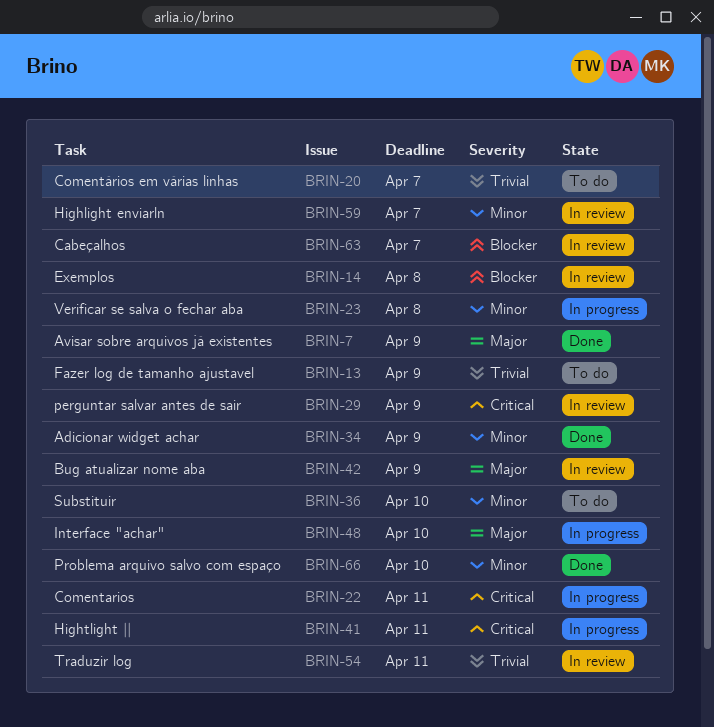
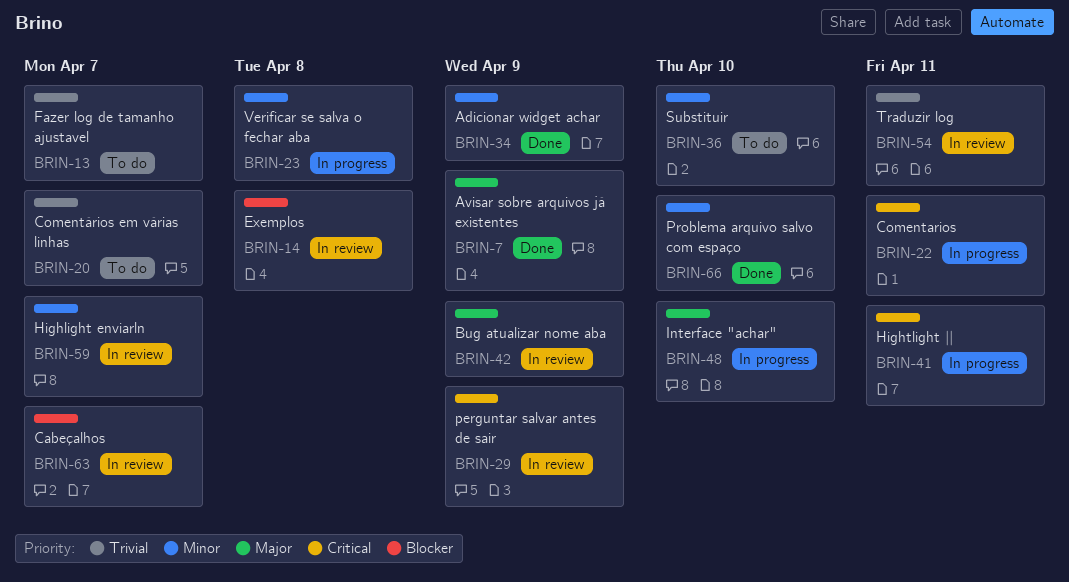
BRIN-13, due: Apr 9 -> Apr 7

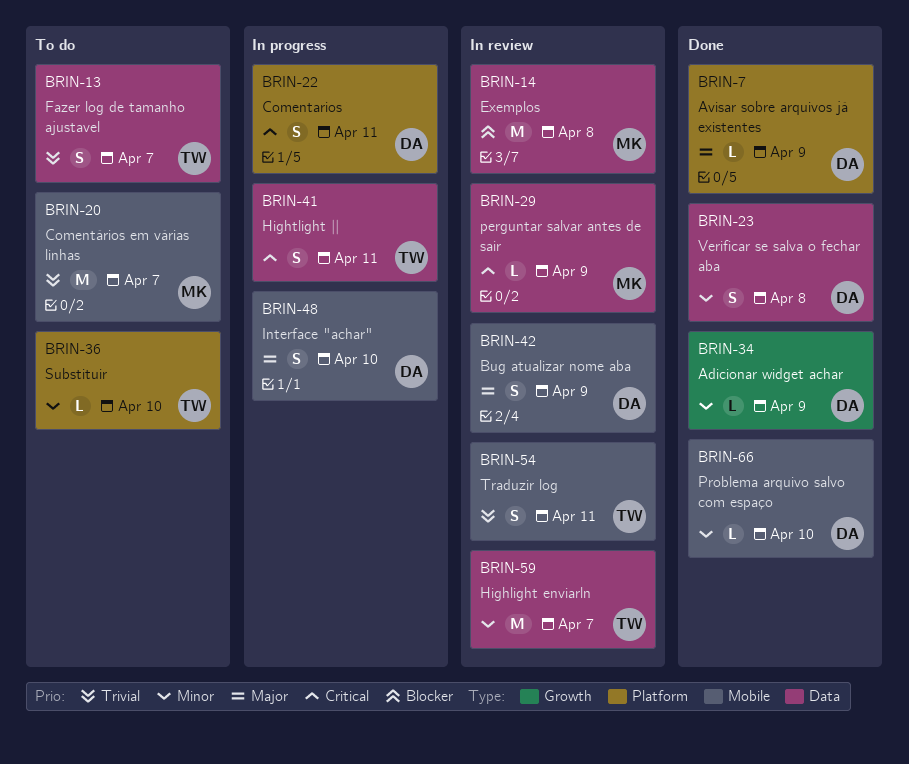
BRIN-23, status: In progress -> Done
BRIN-63: present -> none

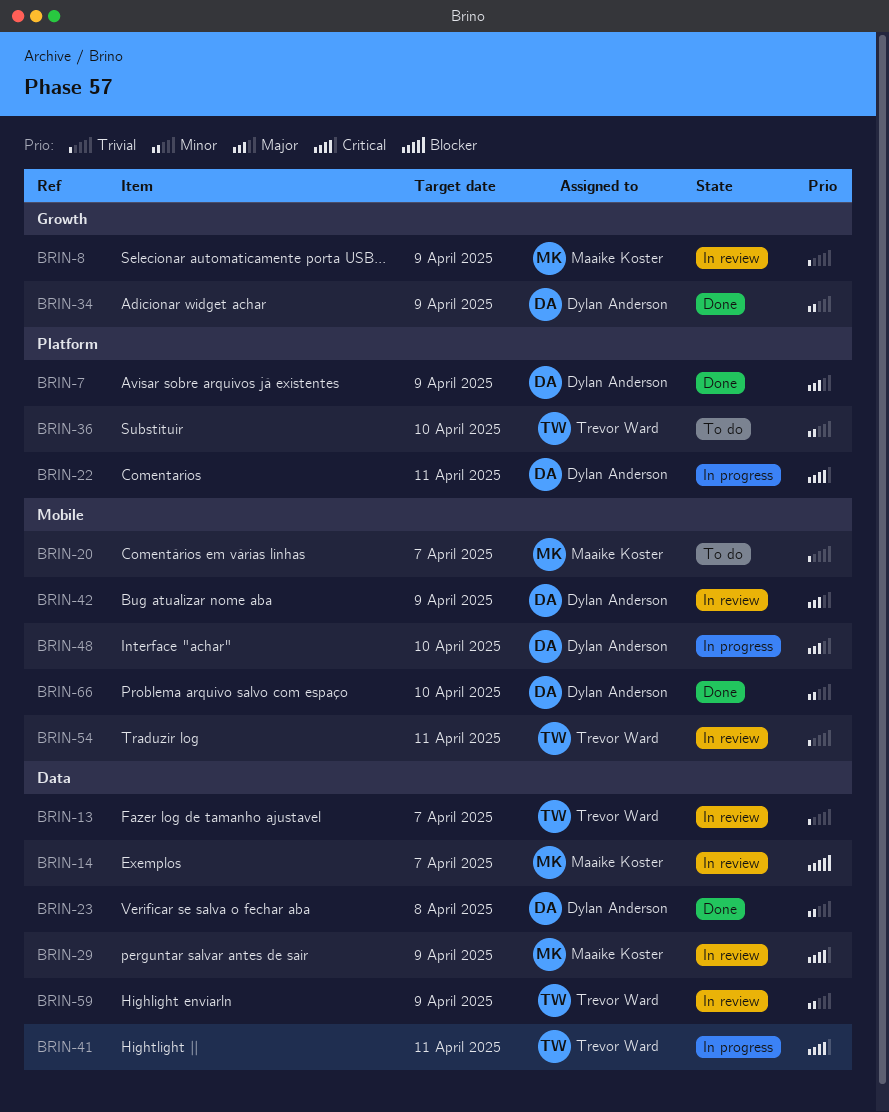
BRIN-8: none -> present
BRIN-13, status: To do -> In review
BRIN-14, due: Apr 8 -> Apr 7
BRIN-59, due: Apr 7 -> Apr 9

